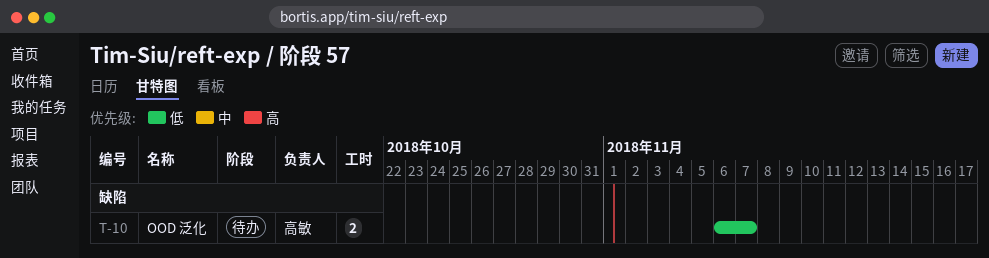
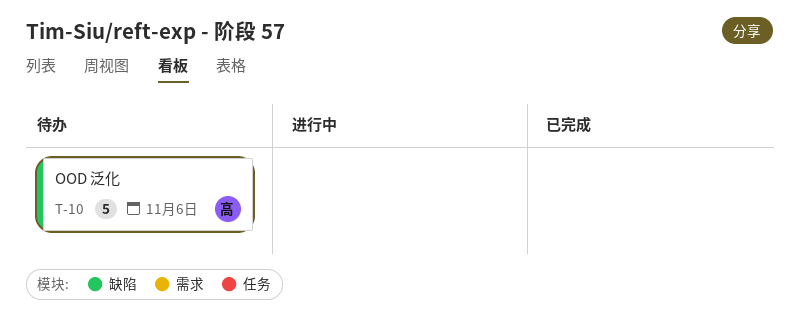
T-10, estimate: 2 -> 5
T-10, due: Nov 7 -> Nov 6

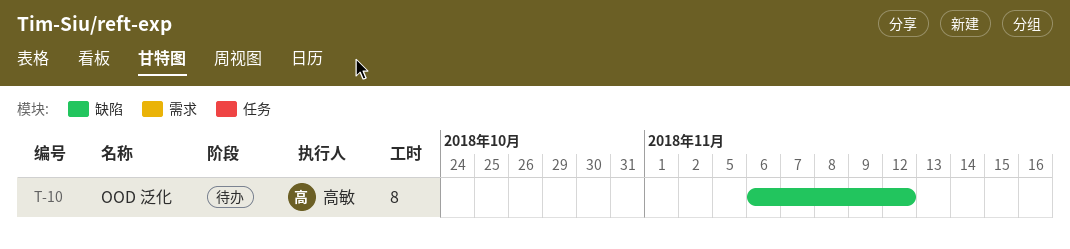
T-10, estimate: 5 -> 8
T-10, due: Nov 6 -> Nov 12

